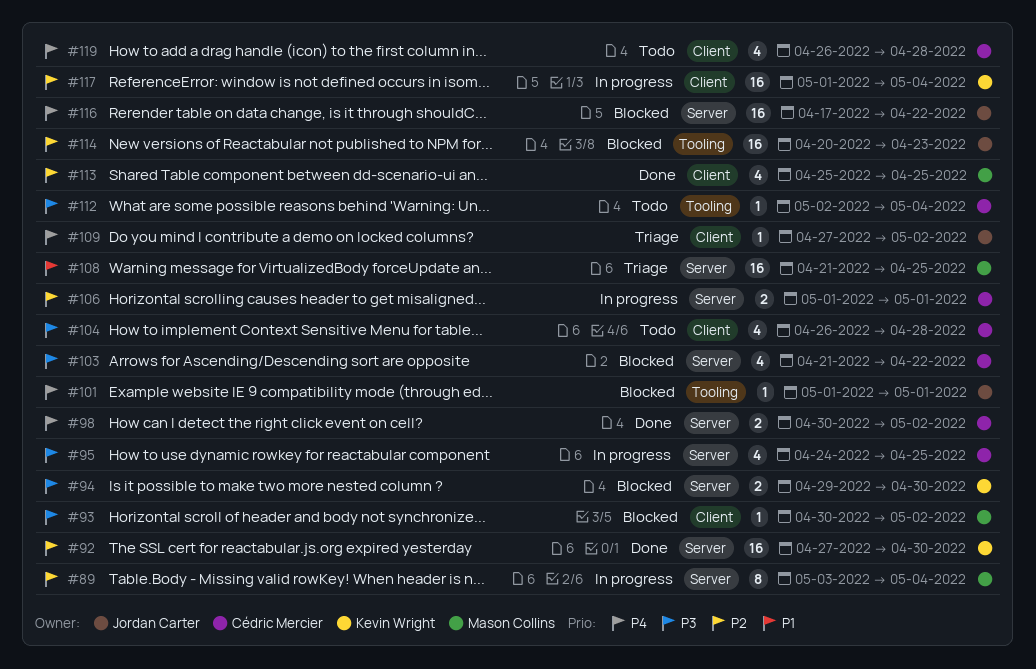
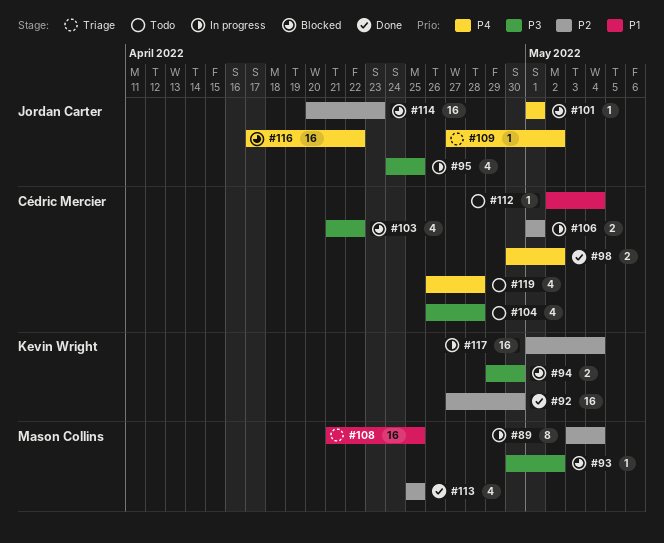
#95, owner: Cédric Mercier -> Jordan Carter
#112, priority: P3 -> P1

